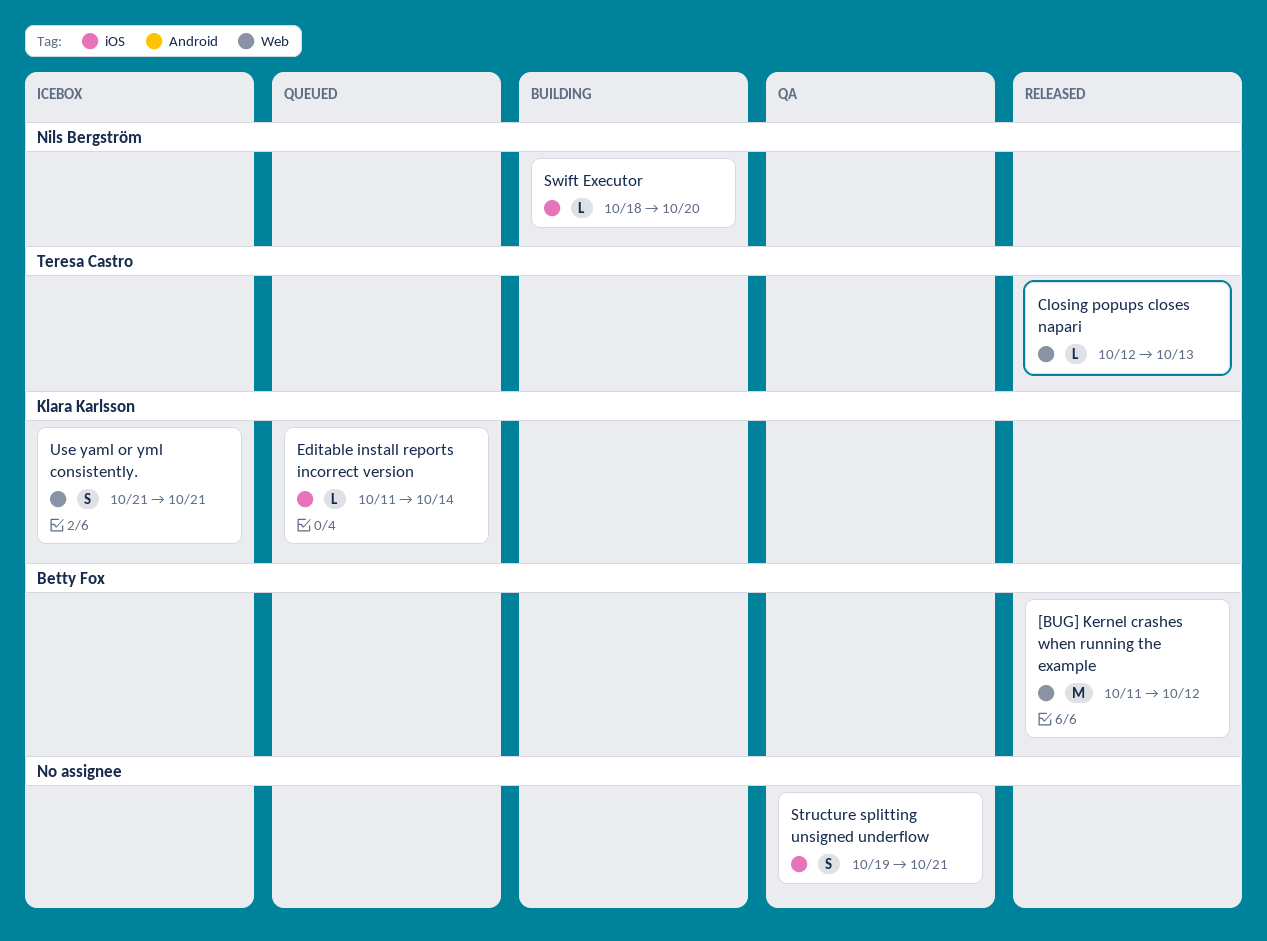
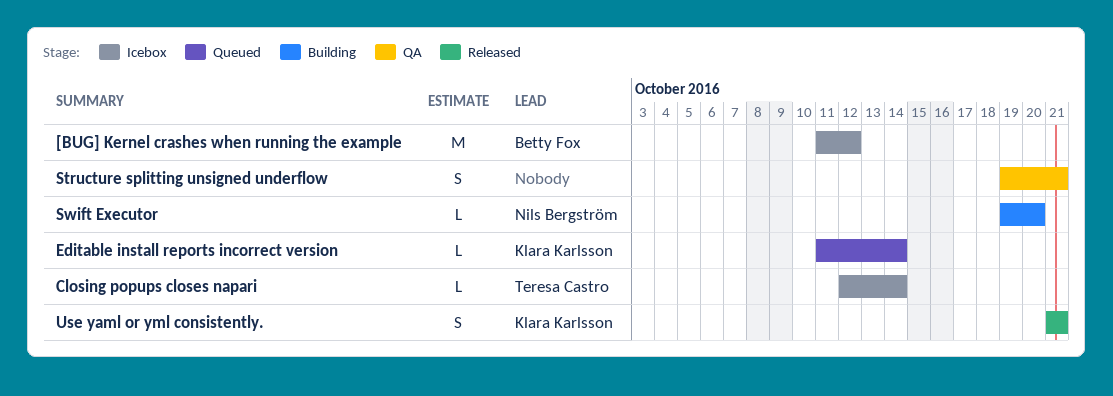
[BUG] Kernel crashes when running the example, status: Released -> Icebox
Closing popups closes napari, status: Released -> Icebox
Closing popups closes napari, due: Oct 13 -> Oct 14
Swift Executor, start: Oct 18 -> Oct 19
Use yaml or yml consistently., status: Icebox -> Released

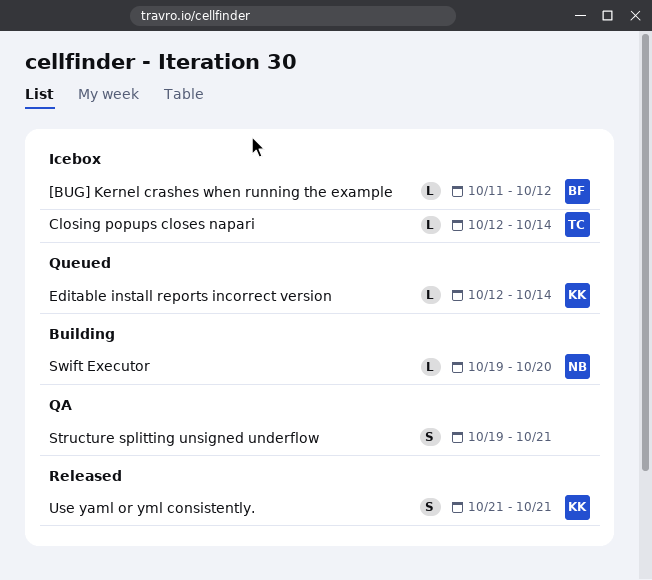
[BUG] Kernel crashes when running the example, estimate: M -> L
Editable install reports incorrect version, start: Oct 11 -> Oct 12

